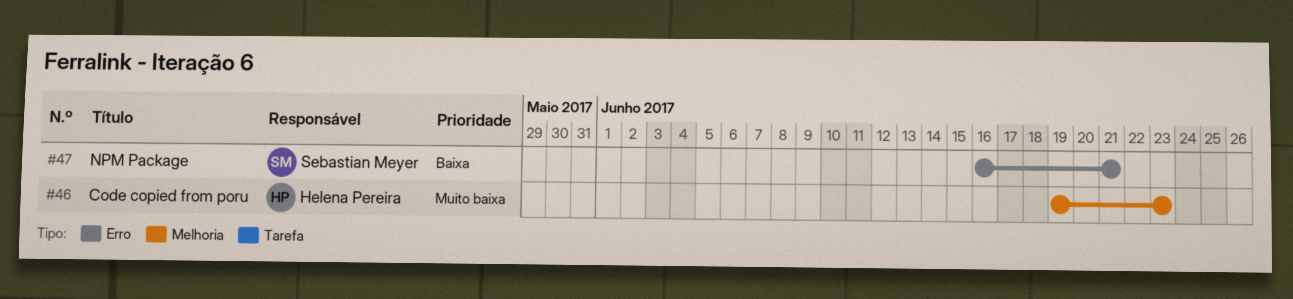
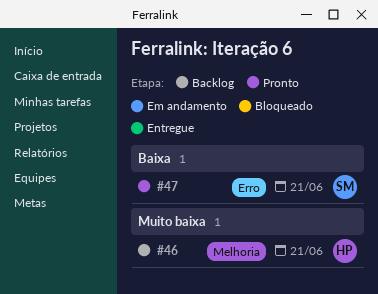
#46, due: Jun 23 -> Jun 21

